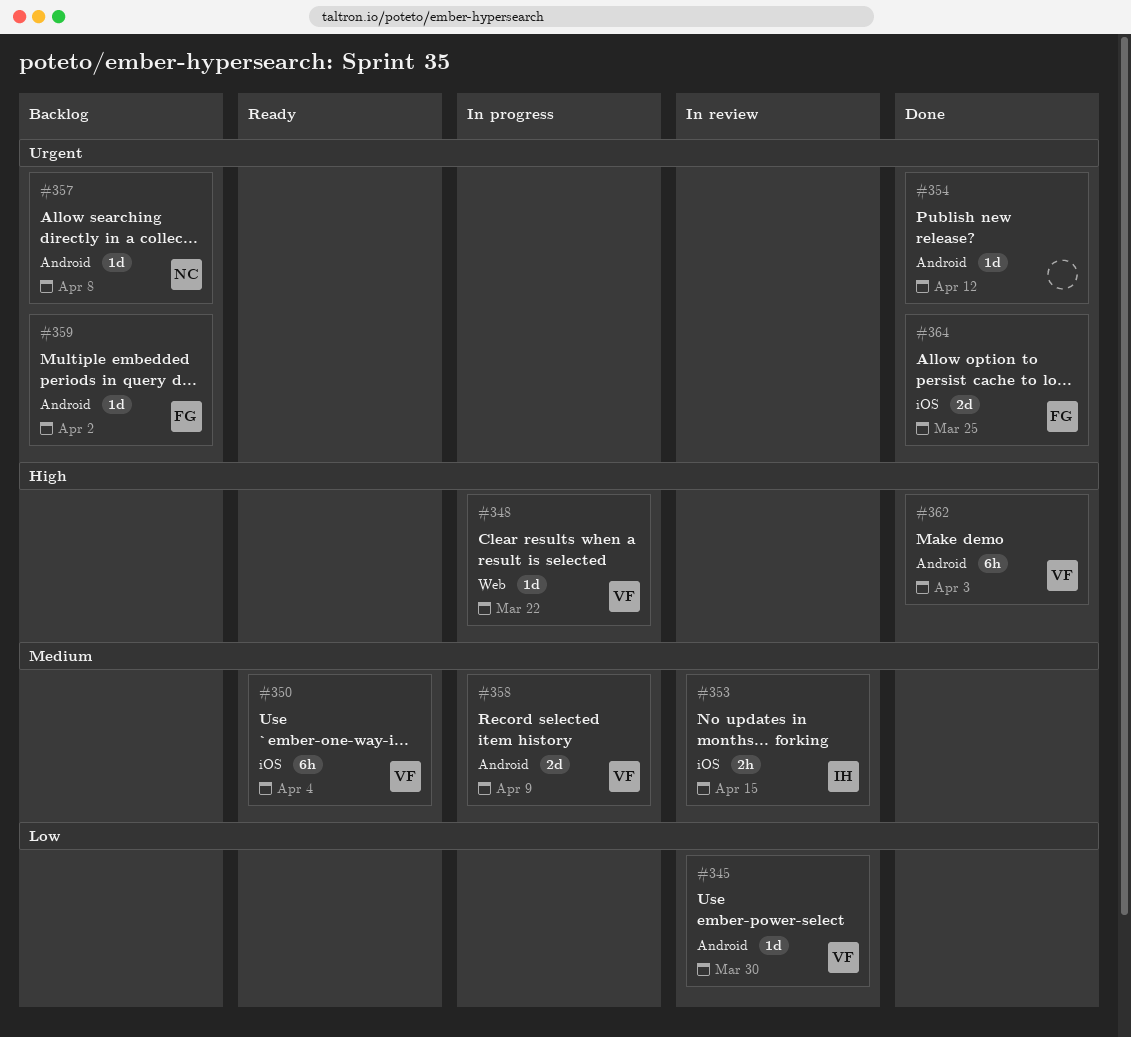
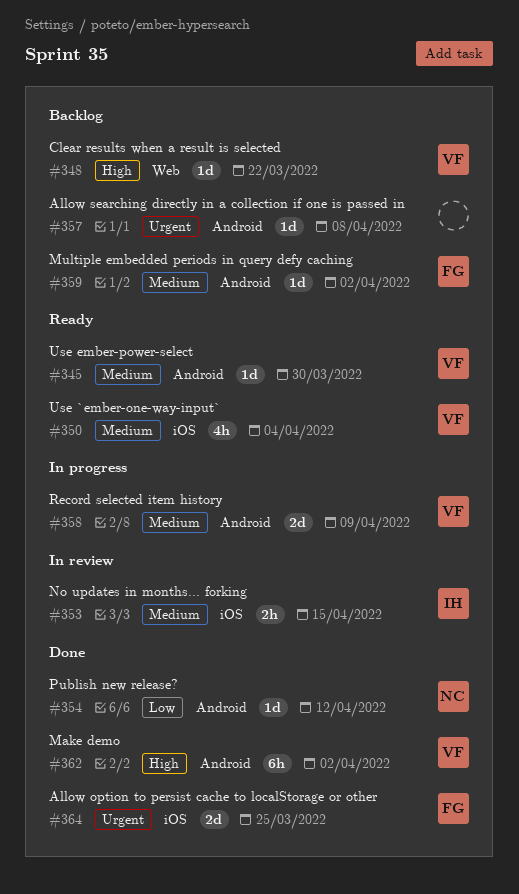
#345, status: In review -> Ready
#345, priority: Low -> Medium
#348, status: In progress -> Backlog
#350, estimate: 6h -> 4h
#354, owner: none -> NC
#354, priority: Urgent -> Low
#357, owner: NC -> none
#359, priority: Urgent -> Medium
#362, due: Apr 3 -> Apr 2

